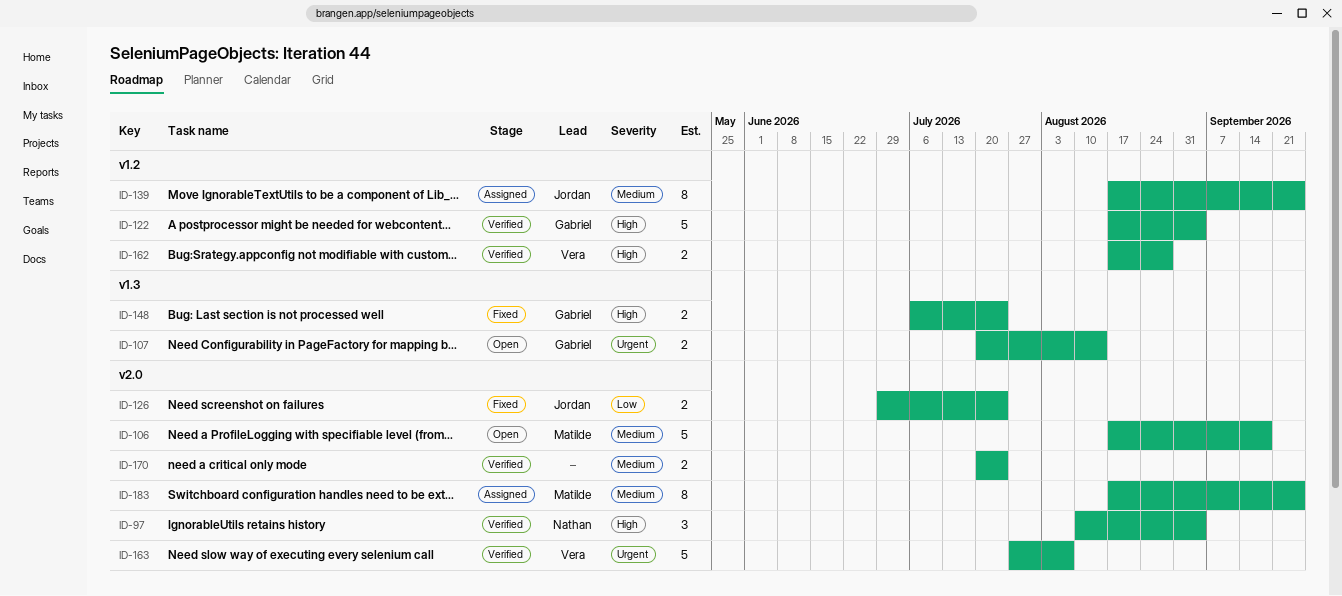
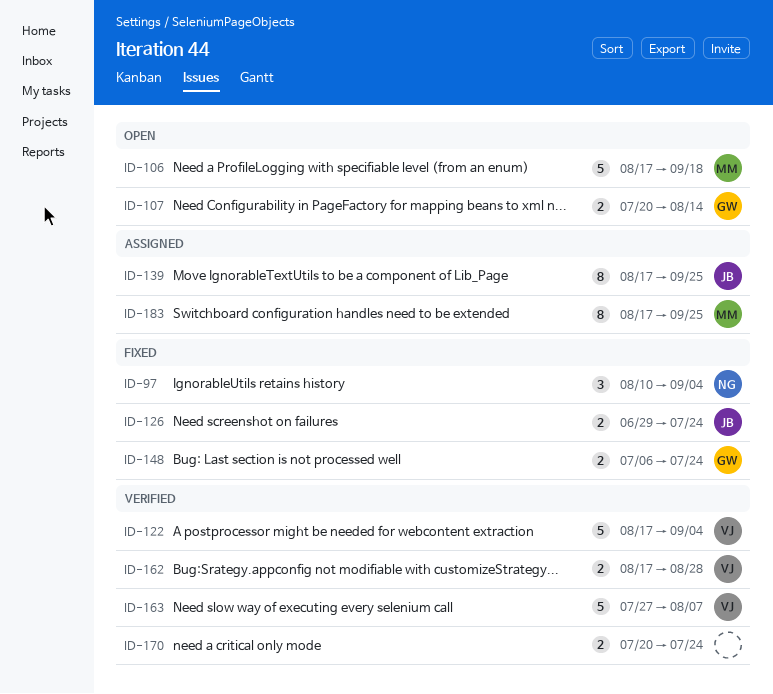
ID-97, status: Verified -> Fixed
ID-122, owner: Gabriel -> Vera

